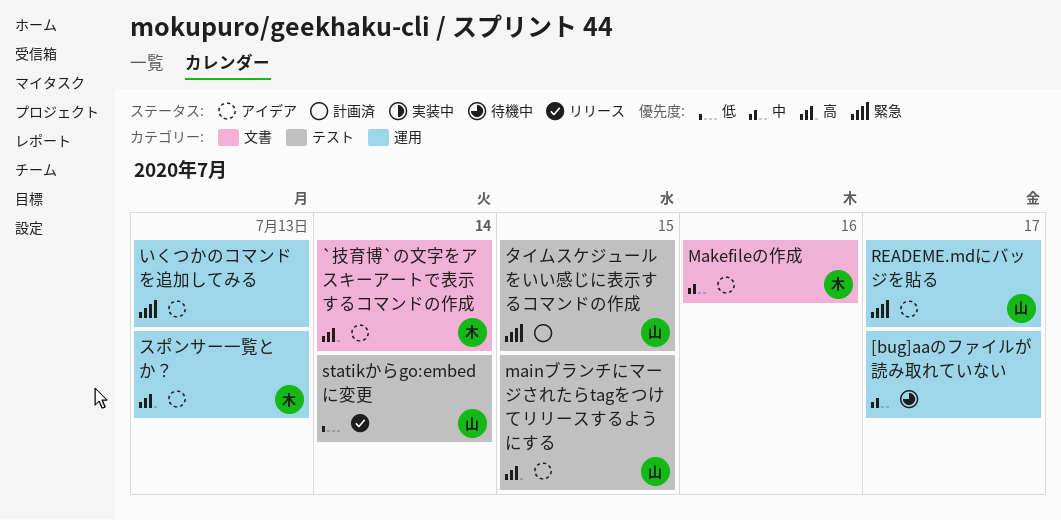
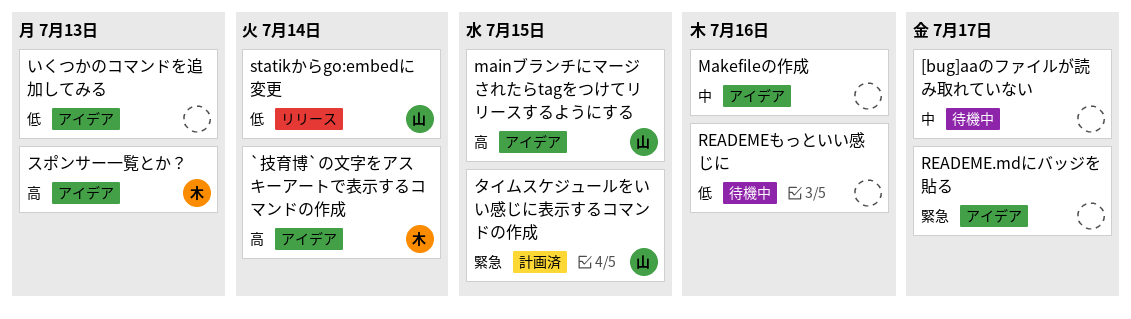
Makefileの作成, owner: 木 -> none
READEME.mdにバッジを貼る, owner: 山 -> none
READEMEもっといい感じに: none -> present
いくつかのコマンドを追加してみる, priority: 緊急 -> 低

